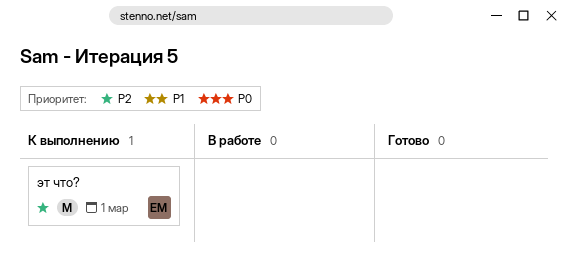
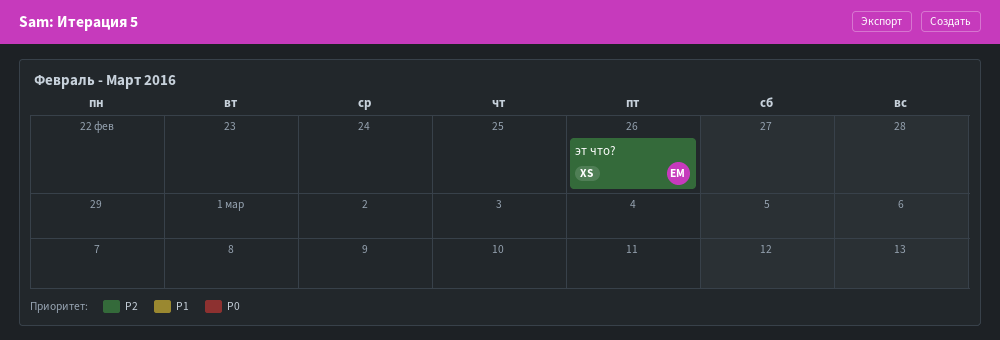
эт что?, estimate: M -> XS
эт что?, due: Mar 1 -> Feb 26

